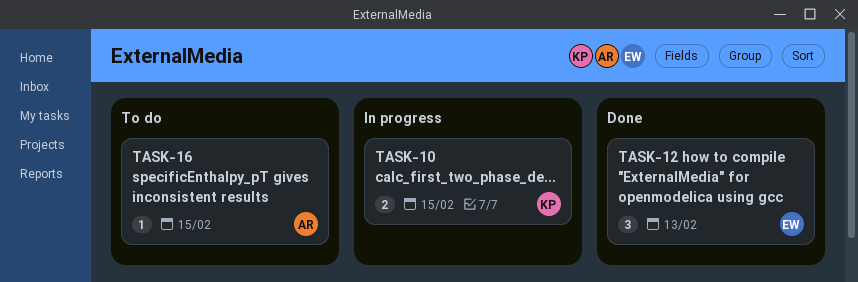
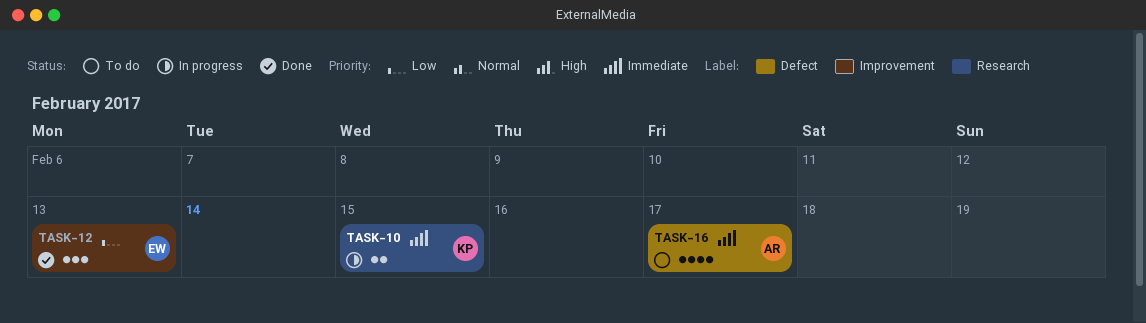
TASK-16, estimate: 1 -> 4
TASK-16, due: Feb 15 -> Feb 17

